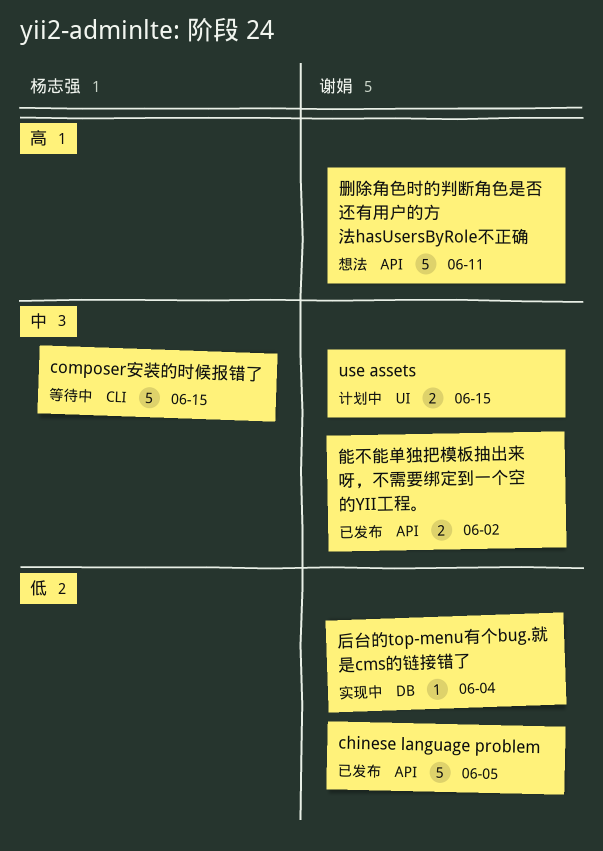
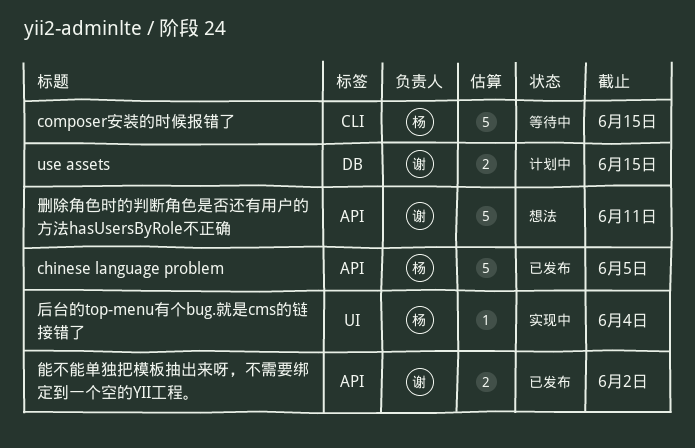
chinese language problem, owner: 谢娟 -> 杨志强
use assets, label: UI -> DB
后台的top-menu有个bug.就是cms的链接错了, owner: 谢娟 -> 杨志强
后台的top-menu有个bug.就是cms的链接错了, label: DB -> UI

